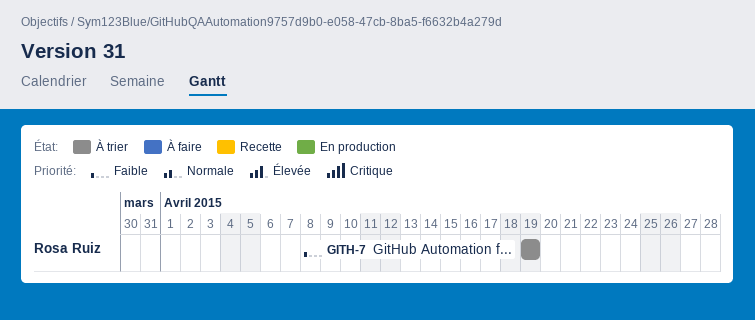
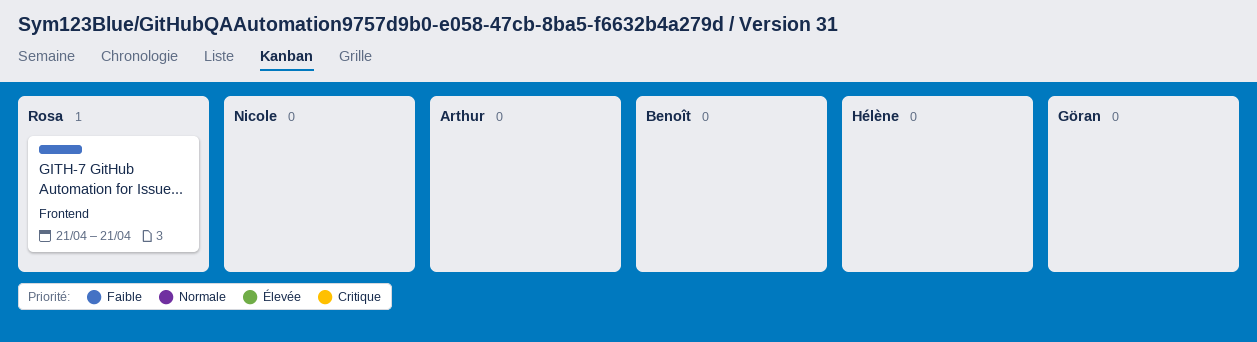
GITH-7, start: Apr 19 -> Apr 21
GITH-7, due: Apr 19 -> Apr 21

